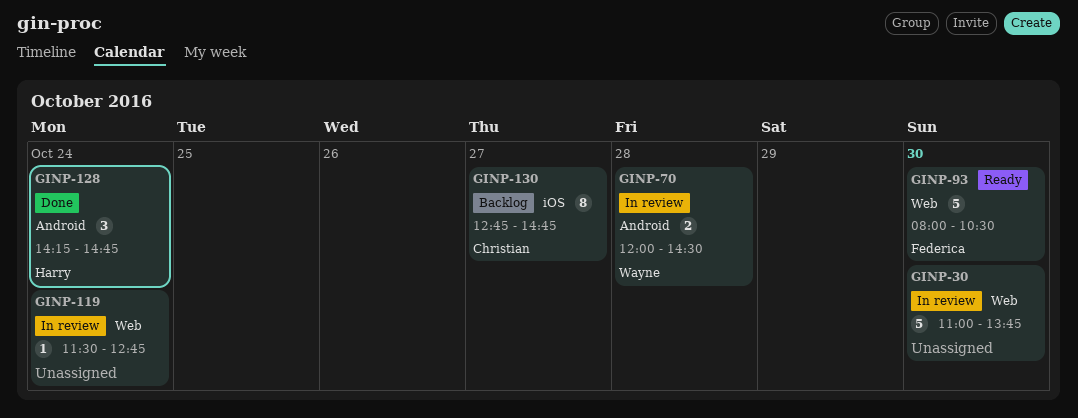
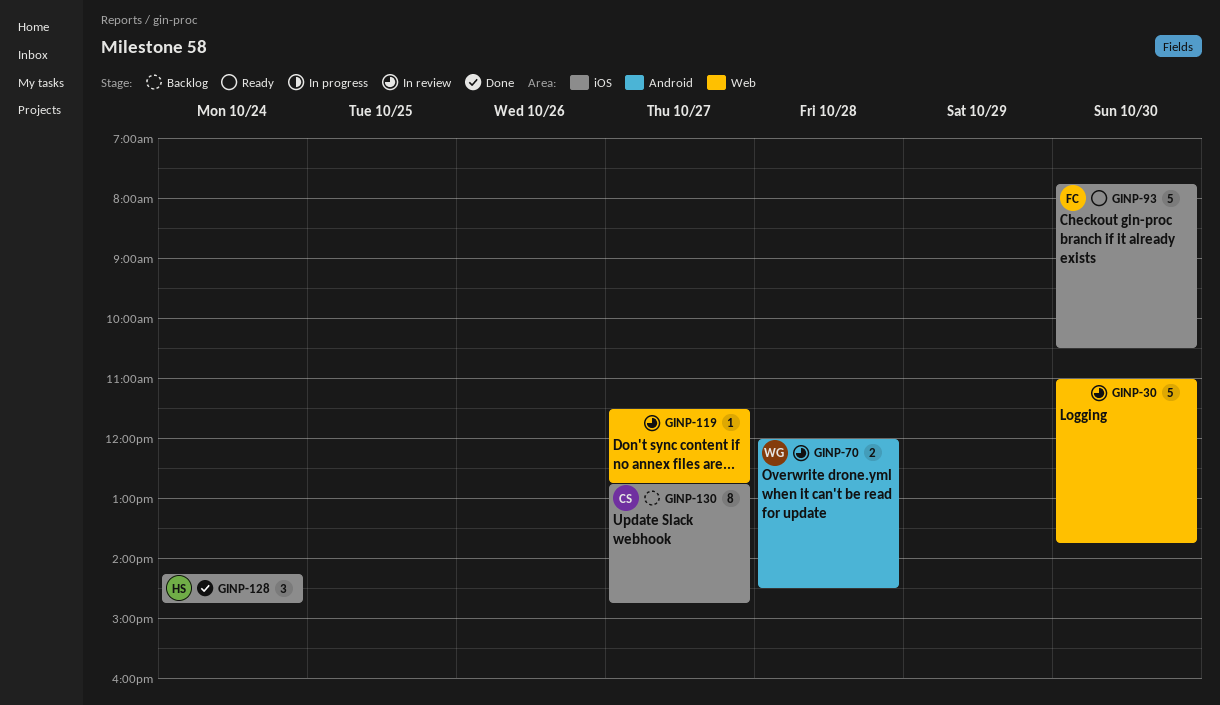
GINP-93, label: Web -> iOS
GINP-93, begins: 08:00 -> 07:45
GINP-119, day: Oct 24 -> Oct 27
GINP-128, label: Android -> iOS

